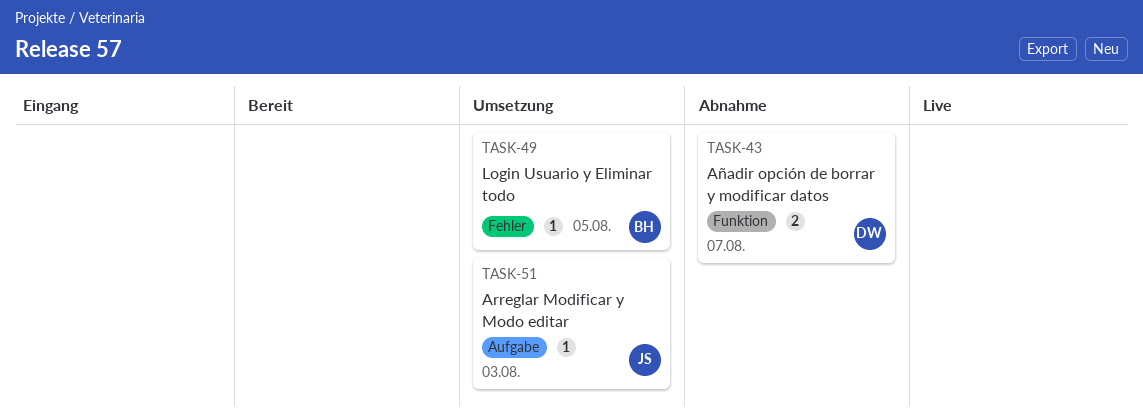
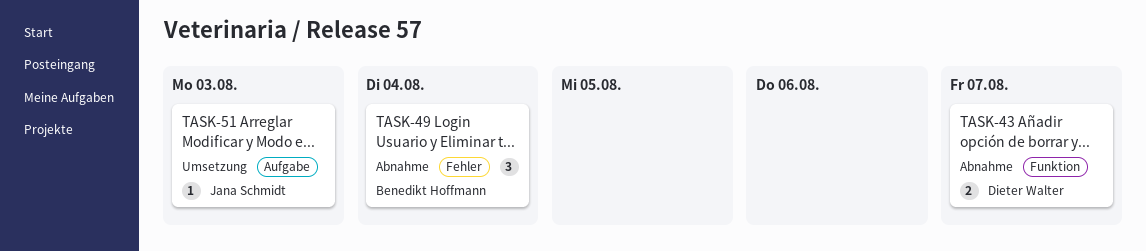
TASK-49, status: Umsetzung -> Abnahme
TASK-49, estimate: 1 -> 3
TASK-49, due: Aug 5 -> Aug 4

